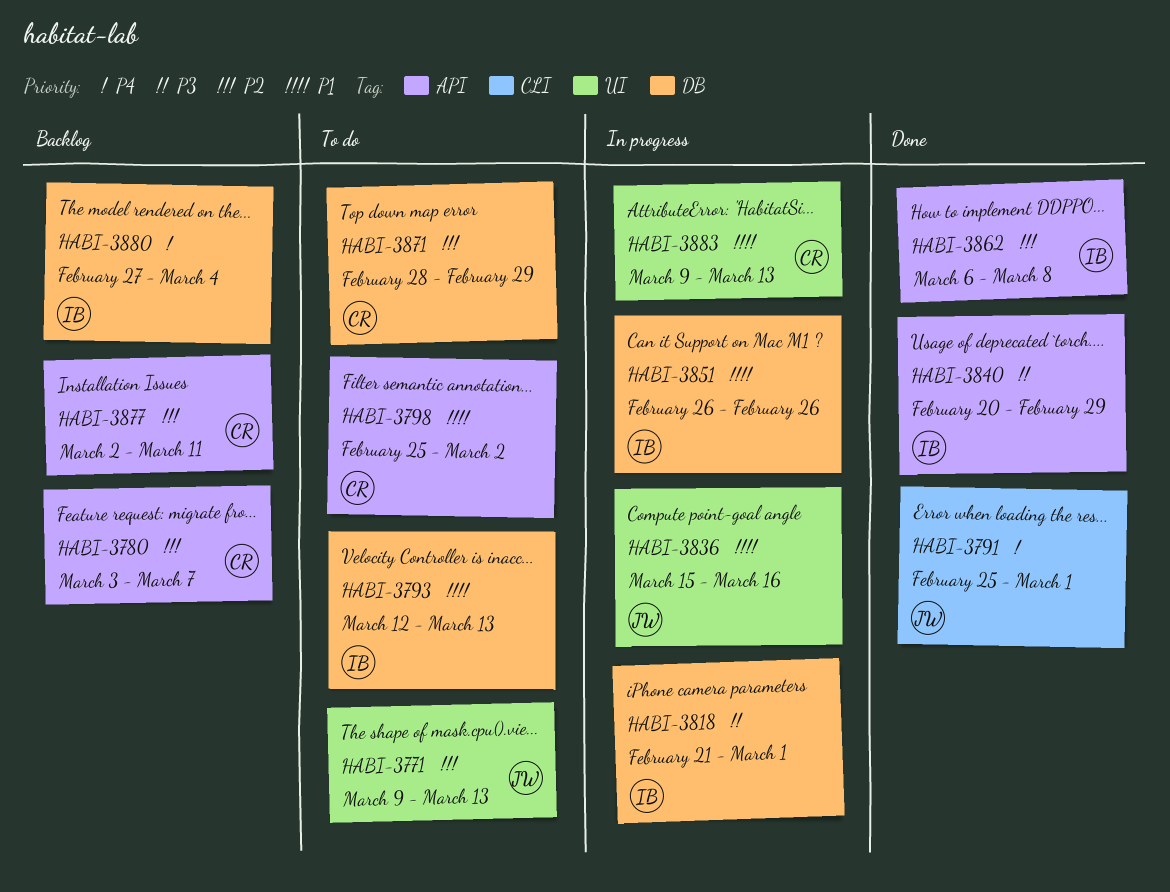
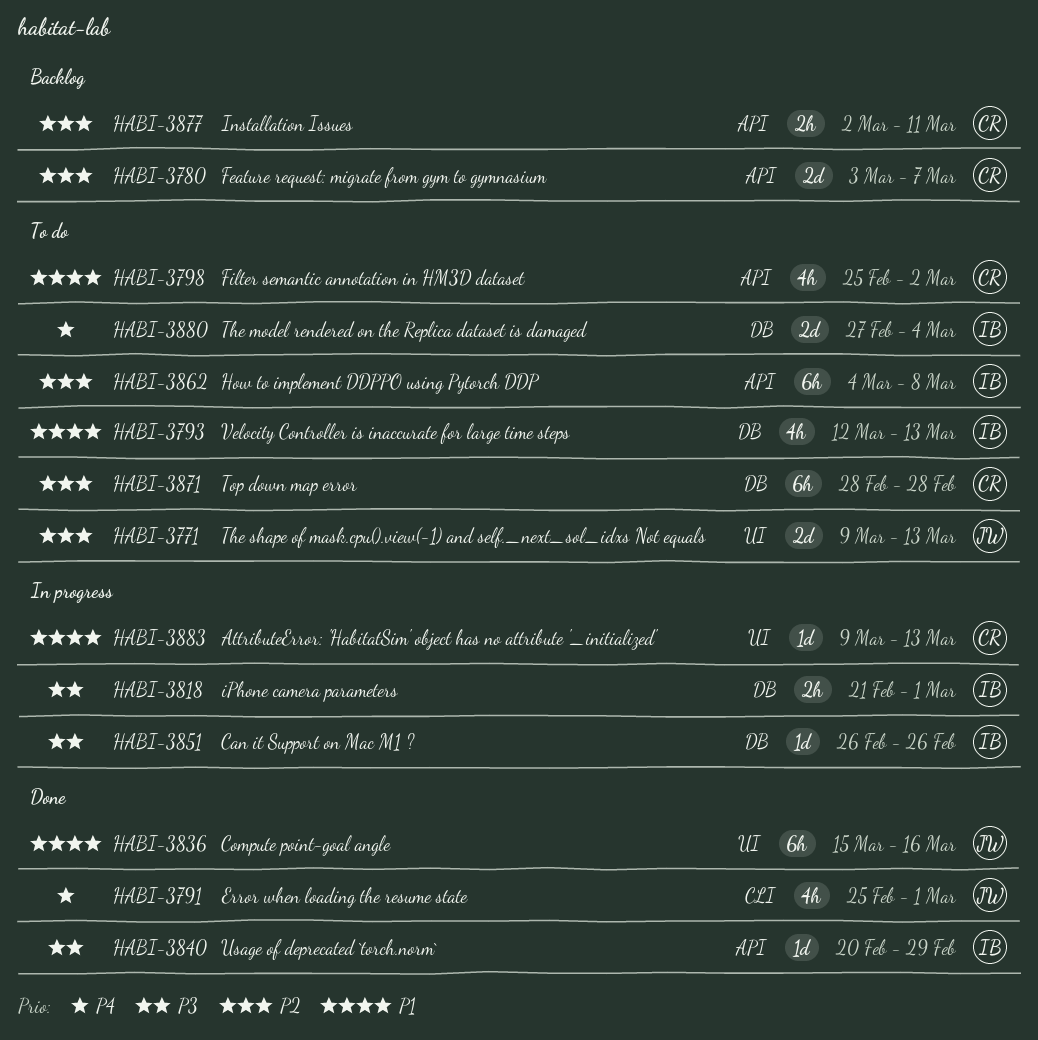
HABI-3836, status: In progress -> Done
HABI-3851, priority: P1 -> P3
HABI-3862, status: Done -> To do
HABI-3862, start: Mar 6 -> Mar 4
HABI-3871, due: Feb 29 -> Feb 28
HABI-3880, status: Backlog -> To do

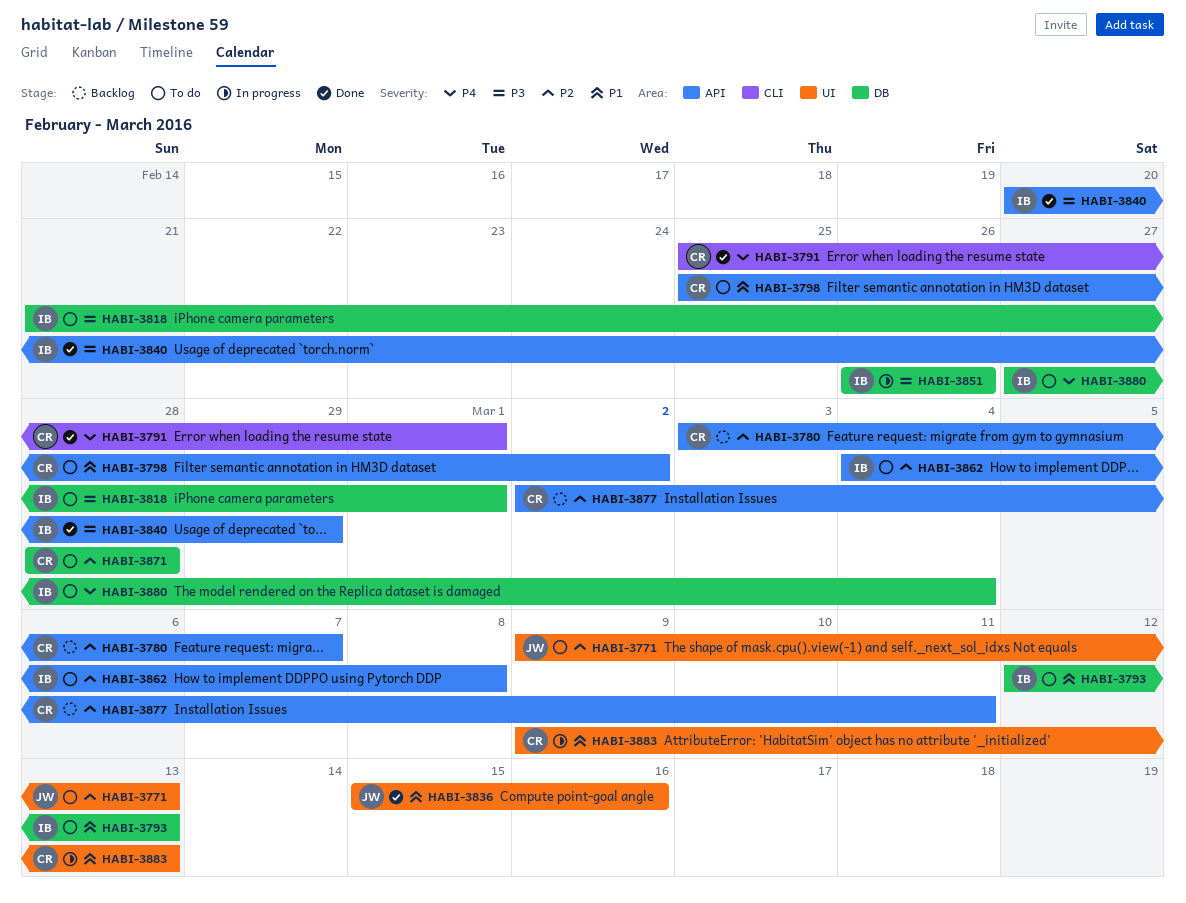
HABI-3791, owner: JW -> CR
HABI-3818, status: In progress -> To do

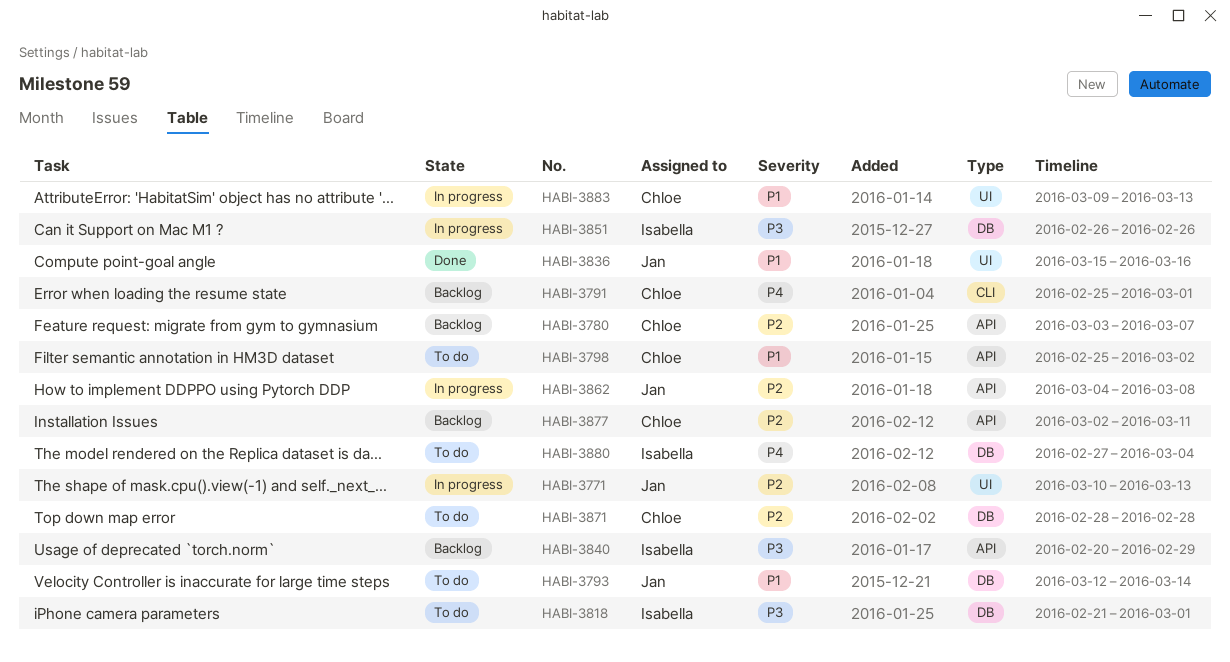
HABI-3771, status: To do -> In progress
HABI-3771, start: Mar 9 -> Mar 10
HABI-3791, status: Done -> Backlog
HABI-3793, owner: Isabella -> Jan
HABI-3793, due: Mar 13 -> Mar 14
HABI-3840, status: Done -> Backlog
HABI-3862, status: To do -> In progress
HABI-3862, owner: Isabella -> Jan

